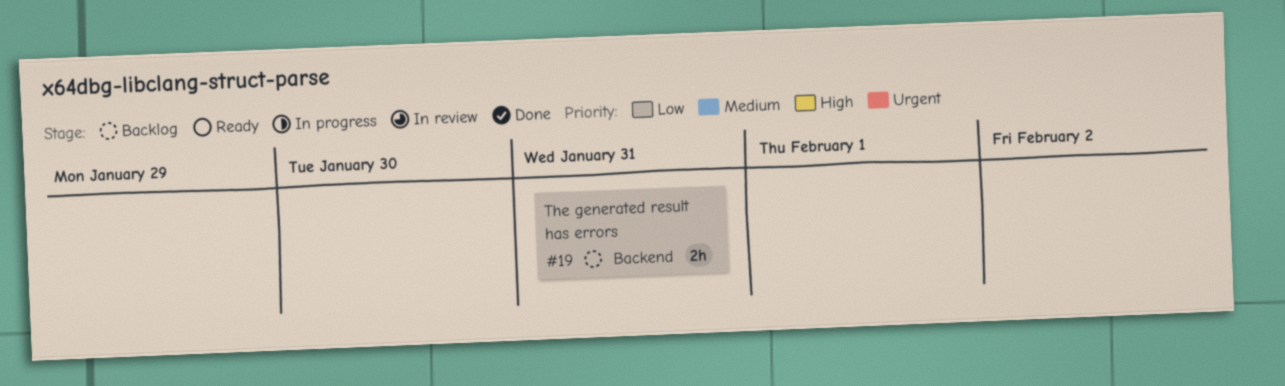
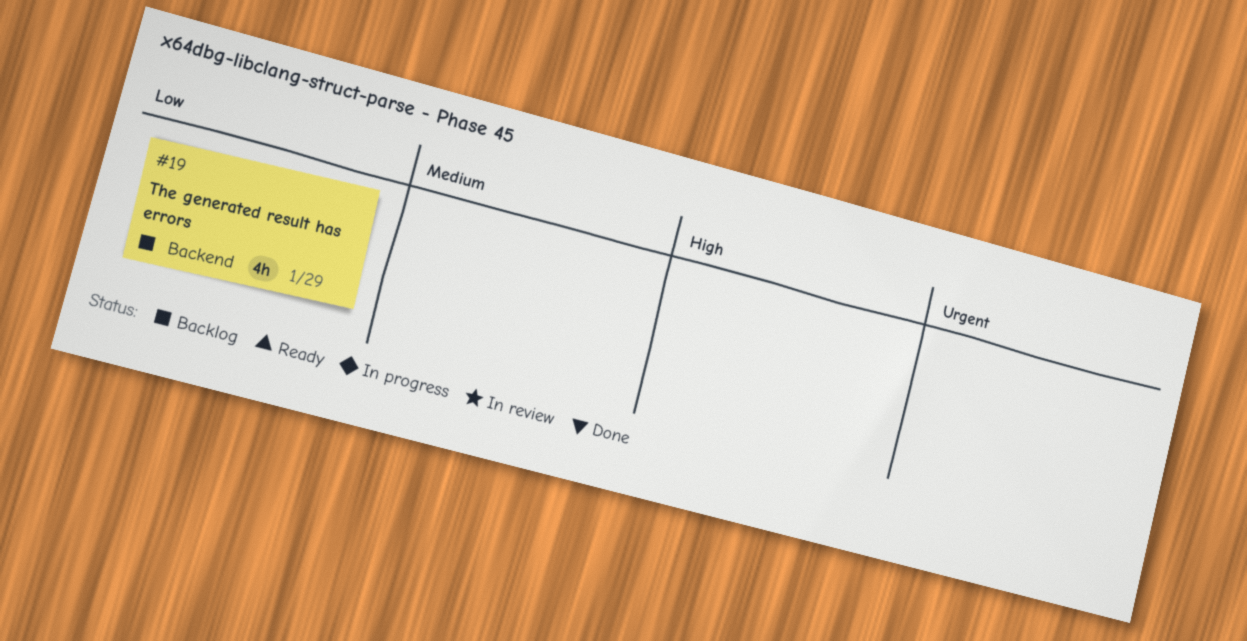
#19, estimate: 2h -> 4h
#19, due: Jan 31 -> Jan 29

